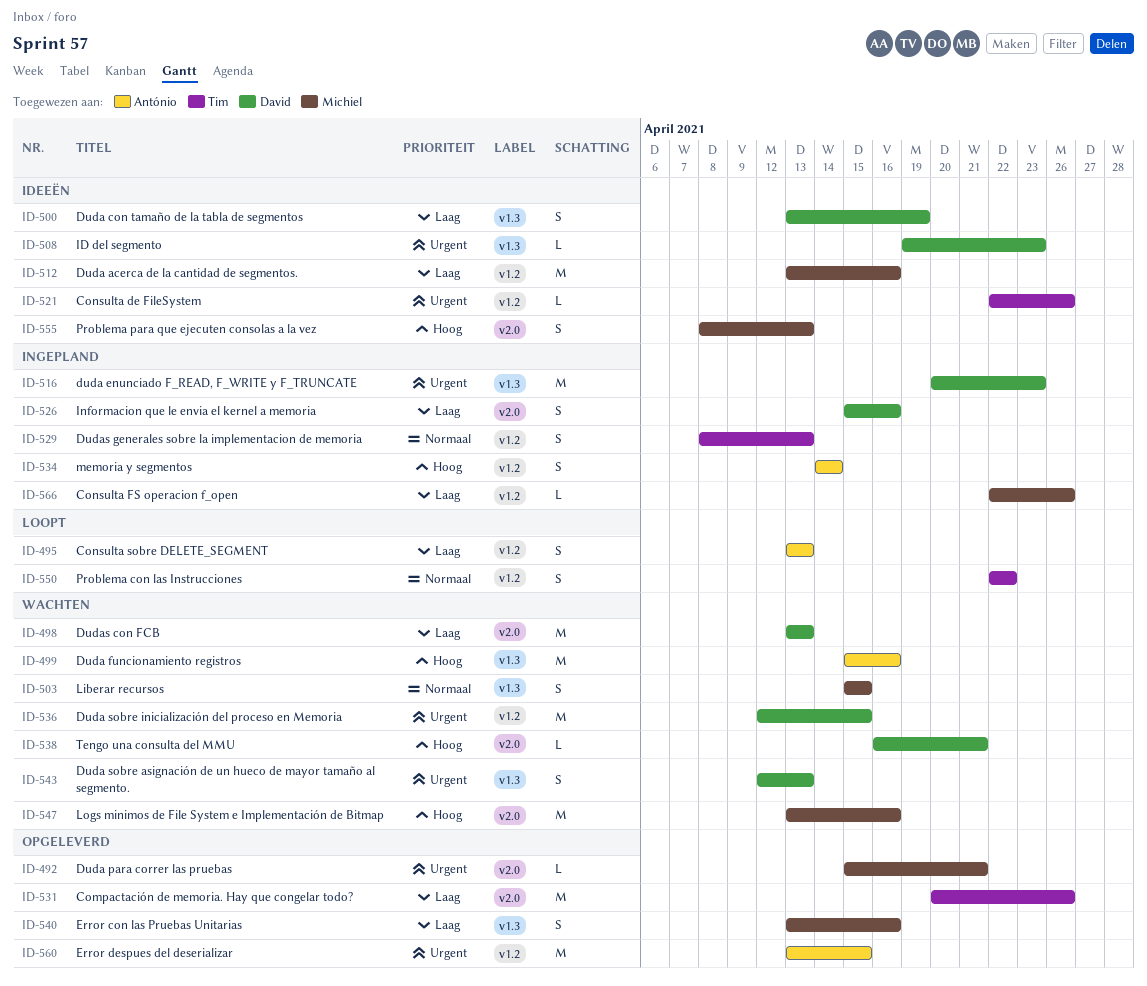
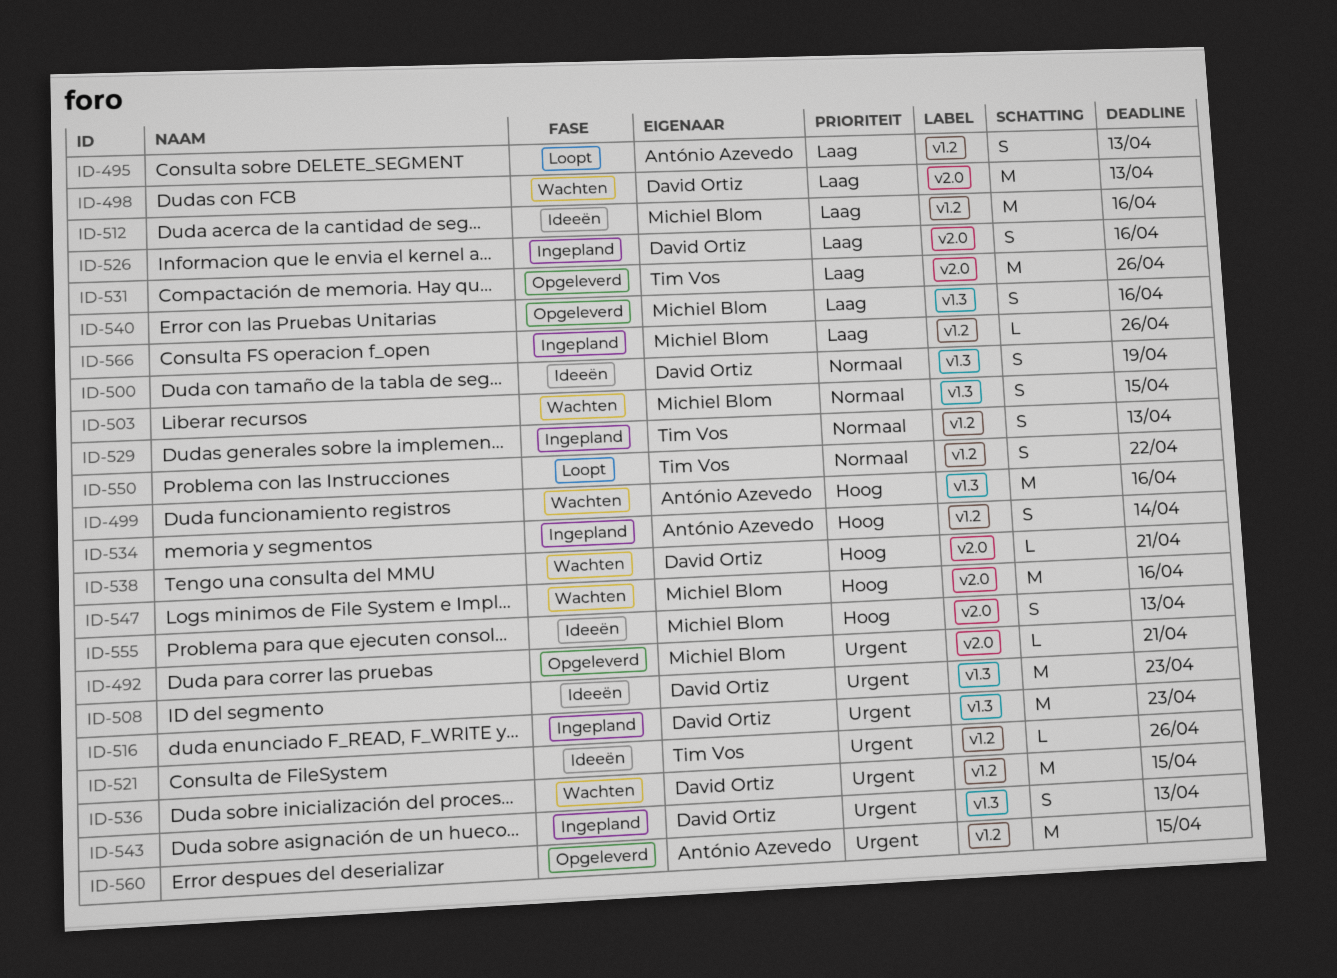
ID-500, priority: Laag -> Normaal
ID-508, estimate: L -> M
ID-543, status: Wachten -> Ingepland

